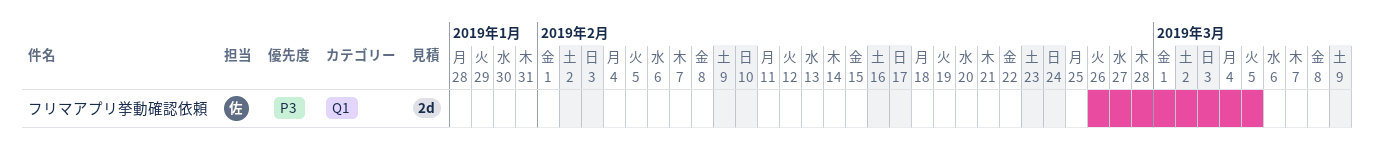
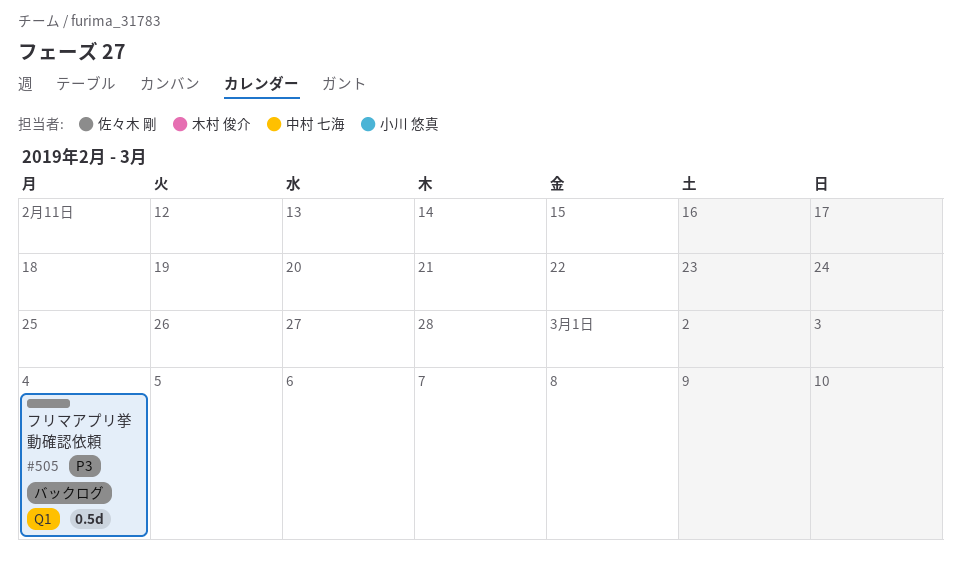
フリマアプリ挙動確認依頼, estimate: 2d -> 0.5d
フリマアプリ挙動確認依頼, due: Mar 5 -> Mar 4

